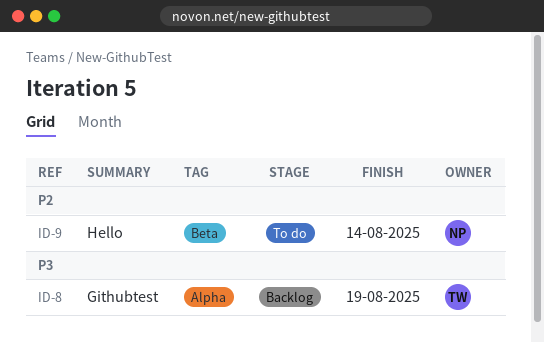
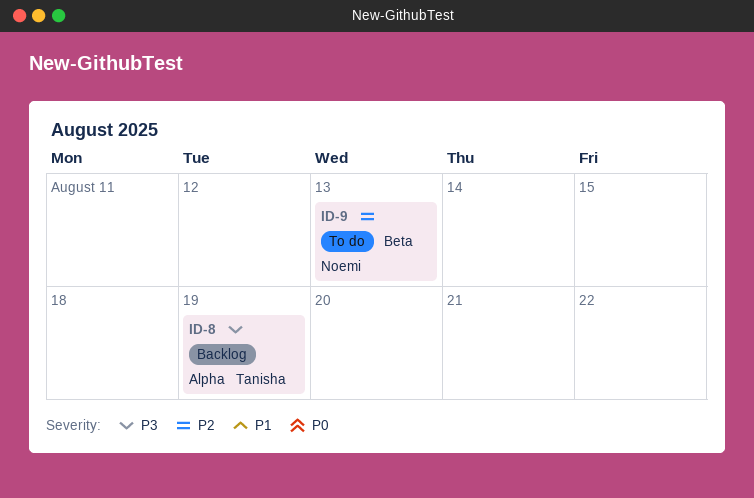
ID-9, due: Aug 14 -> Aug 13

